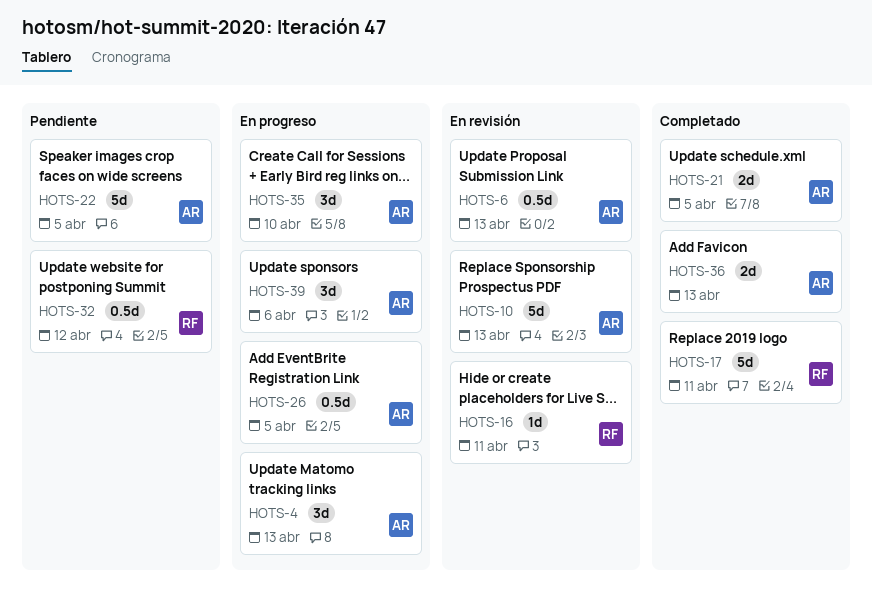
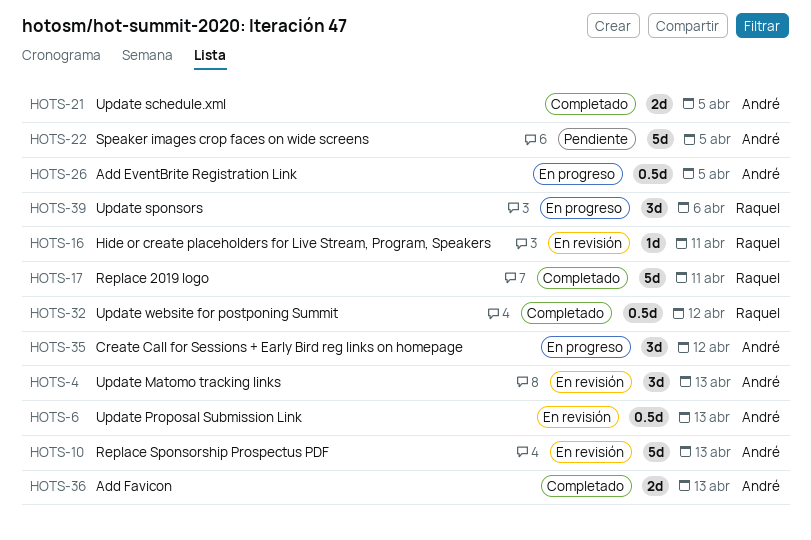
HOTS-4, status: En progreso -> En revisión
HOTS-32, status: Pendiente -> Completado
HOTS-35, due: Apr 10 -> Apr 12
HOTS-39, owner: André -> Raquel

